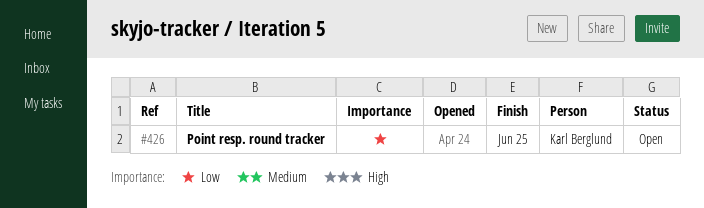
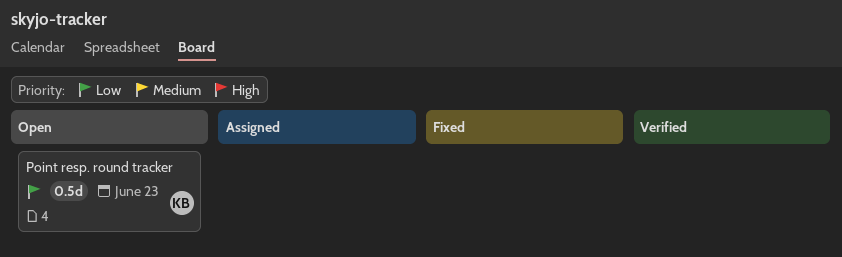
Point resp. round tracker, due: Jun 25 -> Jun 23

